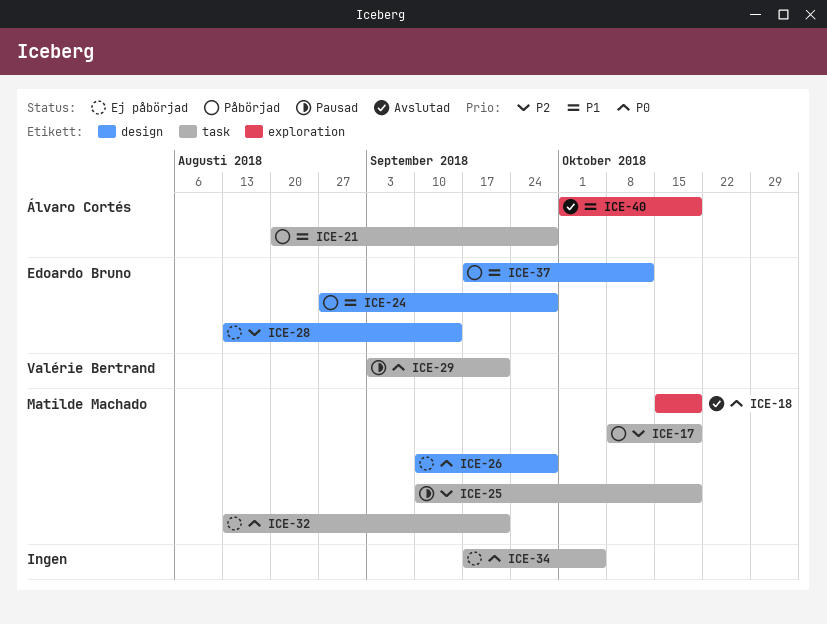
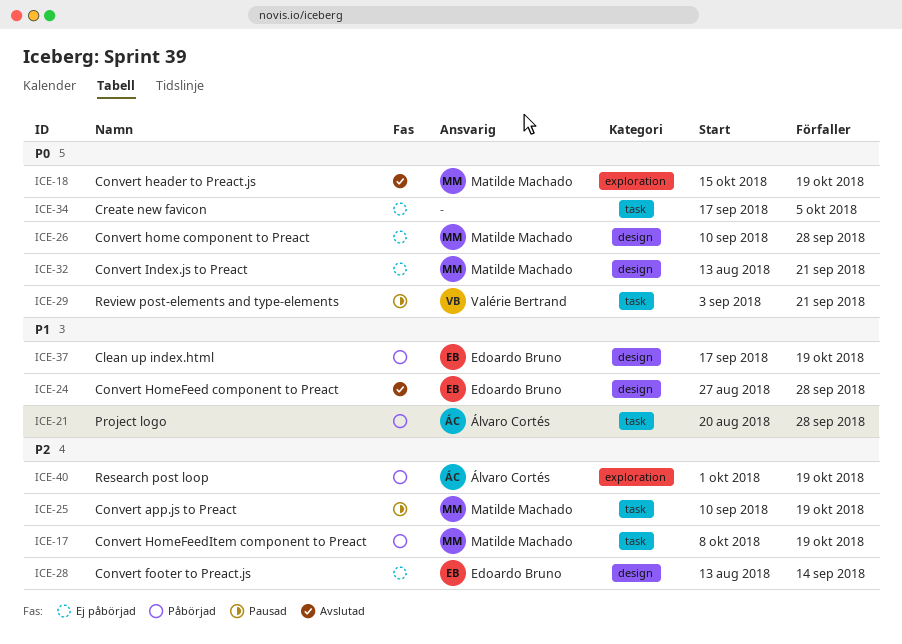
ICE-24, status: Påbörjad -> Avslutad
ICE-32, label: task -> design
ICE-37, due: Oct 12 -> Oct 19
ICE-40, status: Avslutad -> Påbörjad
ICE-40, priority: P1 -> P2

